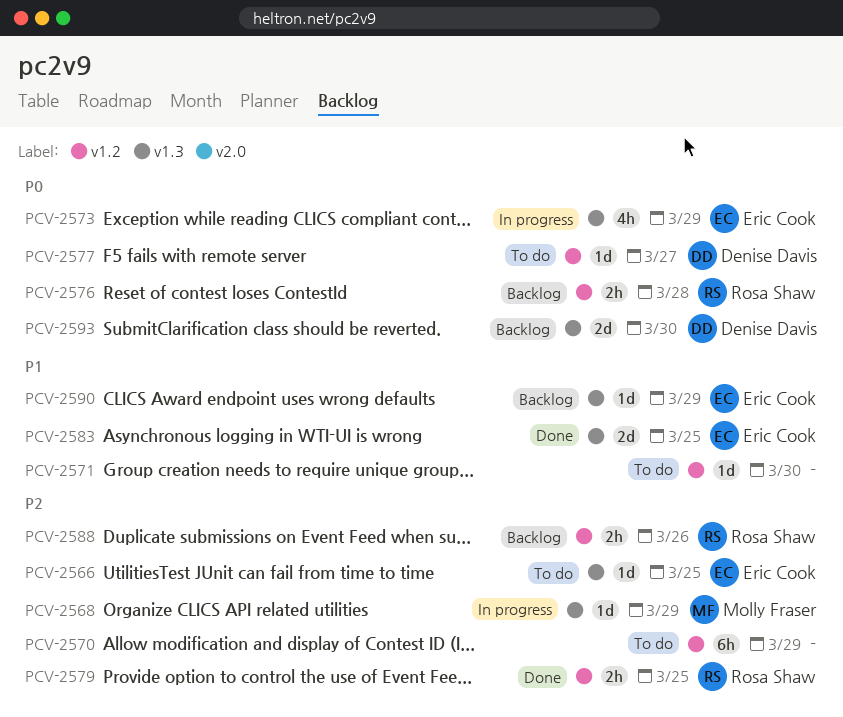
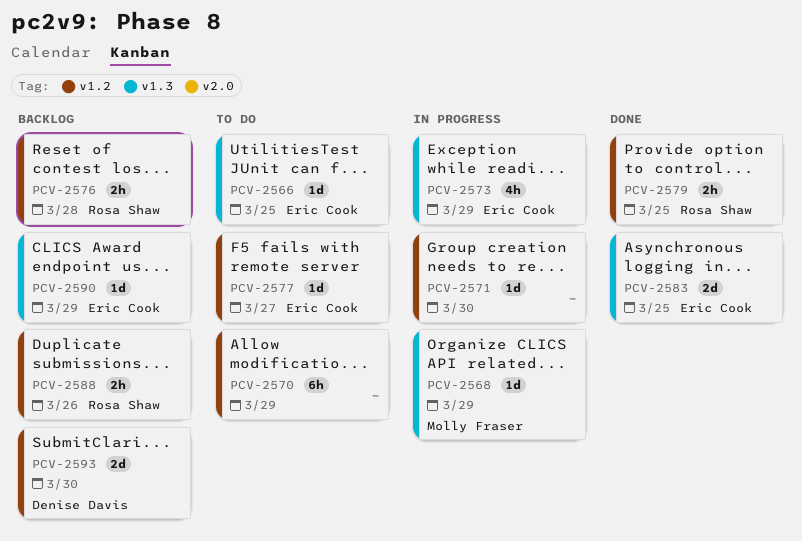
PCV-2571, status: To do -> In progress
PCV-2577, owner: Denise Davis -> Eric Cook
PCV-2593, label: v1.3 -> v1.2

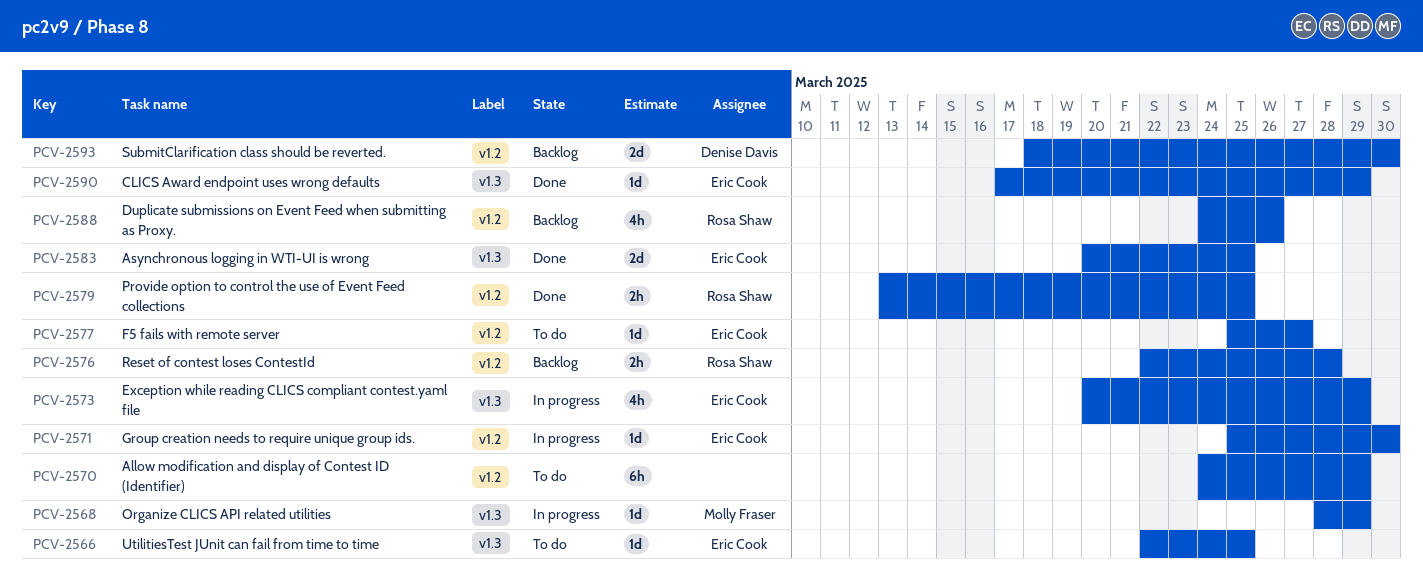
PCV-2571, owner: none -> Eric Cook
PCV-2588, estimate: 2h -> 4h
PCV-2590, status: Backlog -> Done

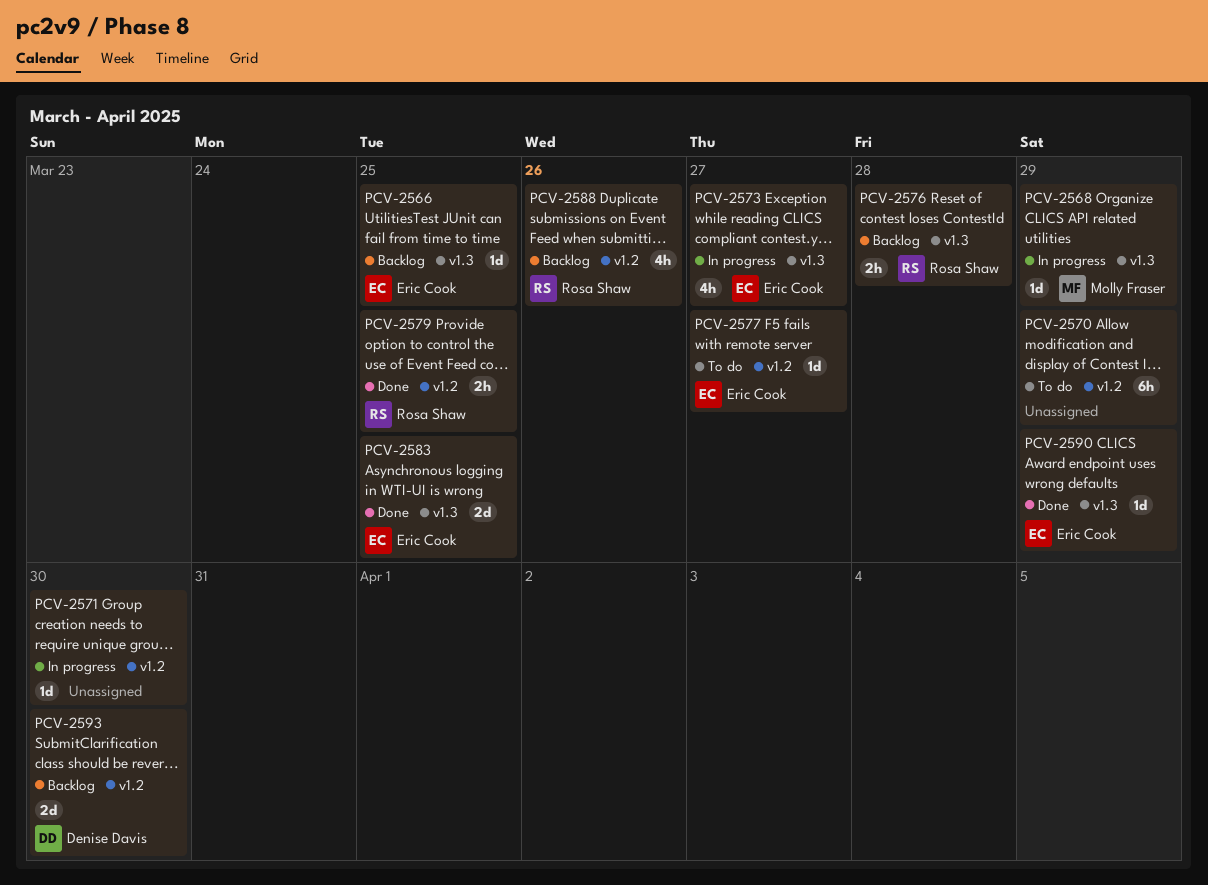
PCV-2566, status: To do -> Backlog
PCV-2571, owner: Eric Cook -> none
PCV-2573, due: Mar 29 -> Mar 27
PCV-2576, label: v1.2 -> v1.3

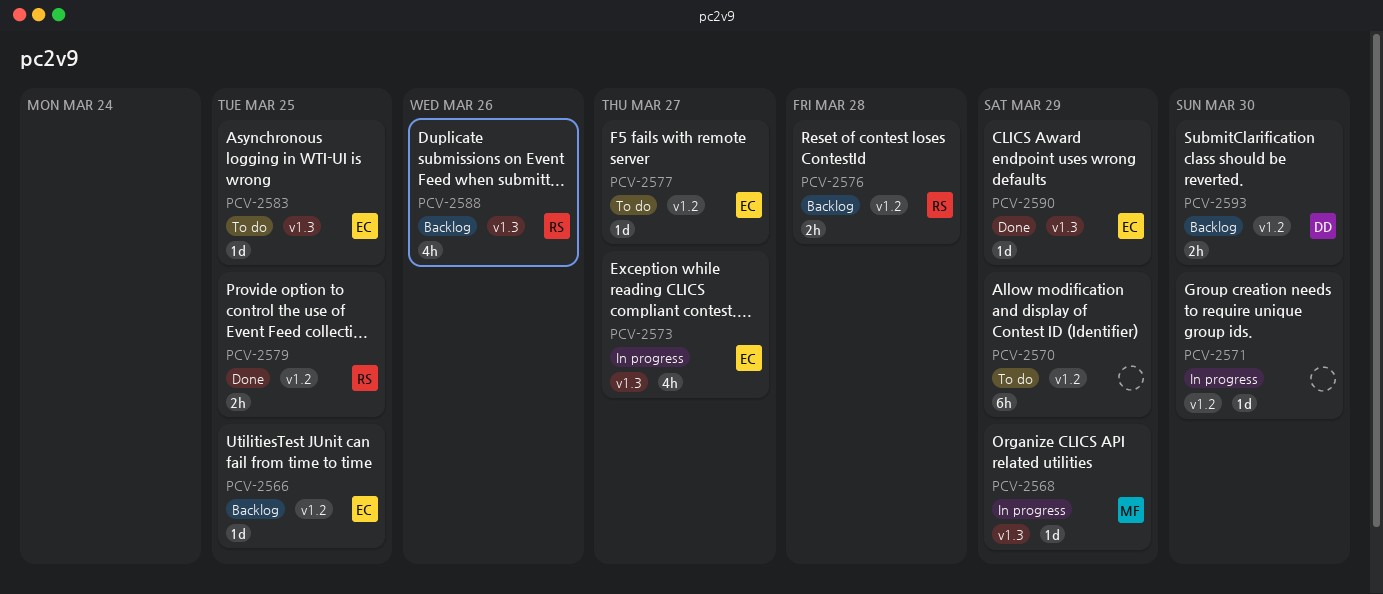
PCV-2566, label: v1.3 -> v1.2
PCV-2576, label: v1.3 -> v1.2
PCV-2583, status: Done -> To do
PCV-2583, estimate: 2d -> 1d
PCV-2588, label: v1.2 -> v1.3
PCV-2593, estimate: 2d -> 2h

